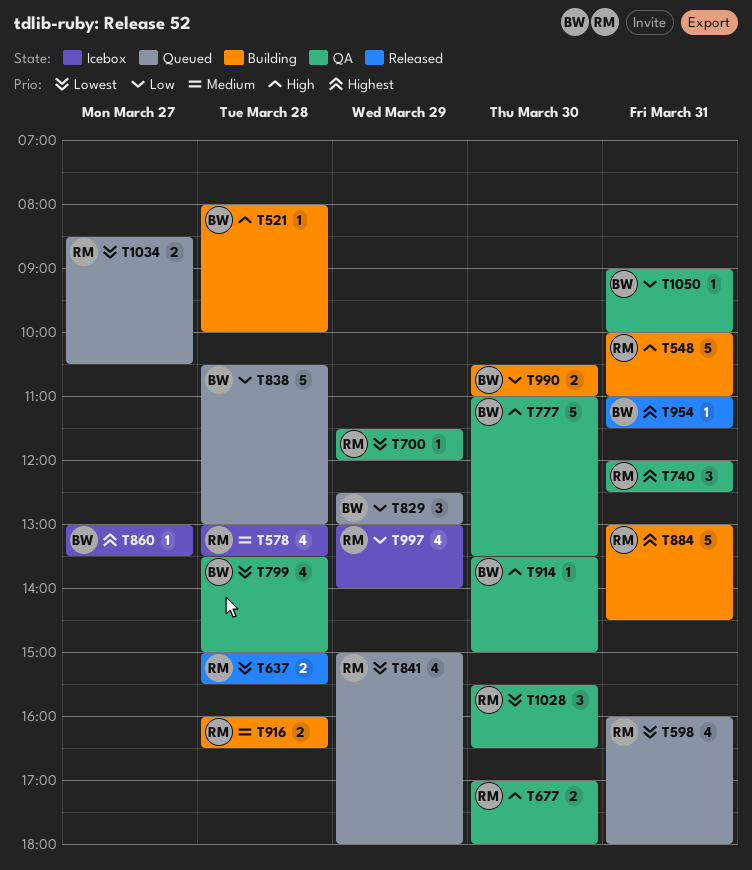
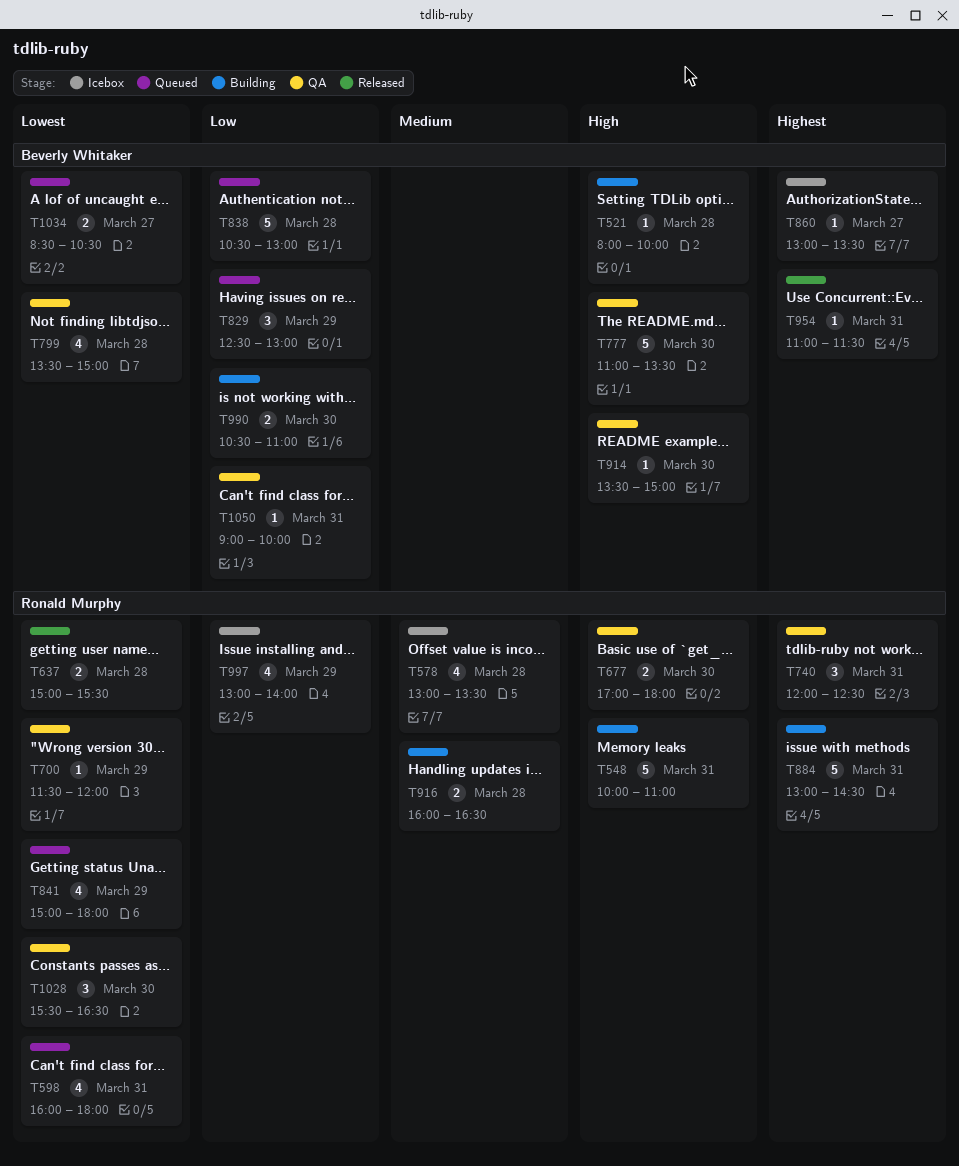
T1034, owner: Ronald Murphy -> Beverly Whitaker

